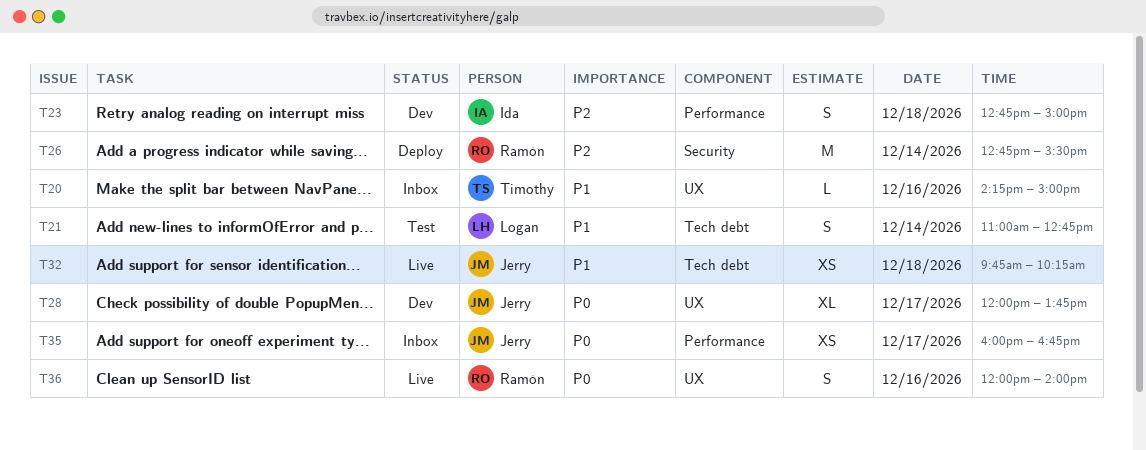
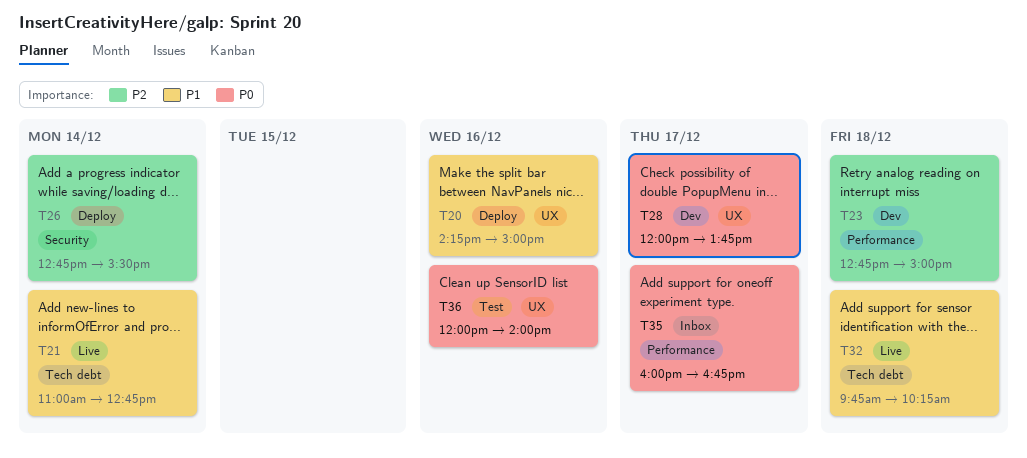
T20, status: Inbox -> Deploy
T21, status: Test -> Live
T36, status: Live -> Test

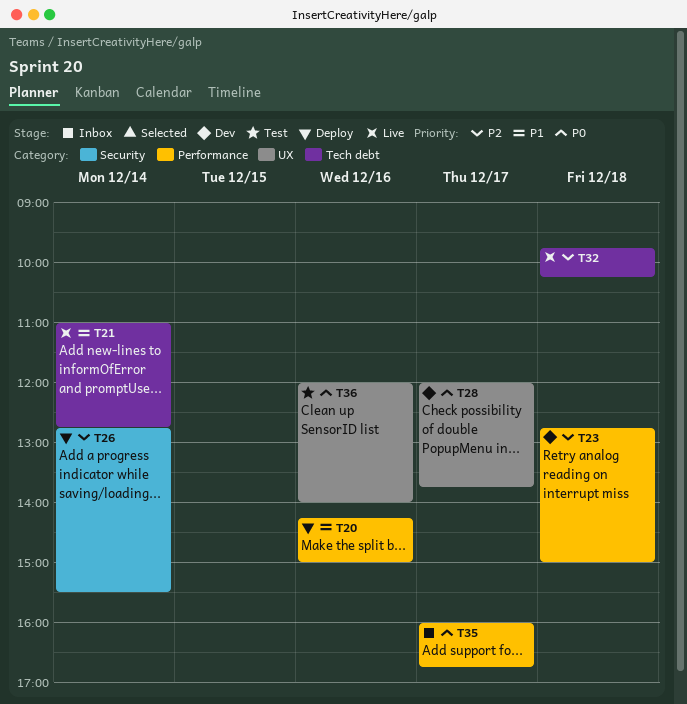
T20, label: UX -> Performance
T32, priority: P1 -> P2

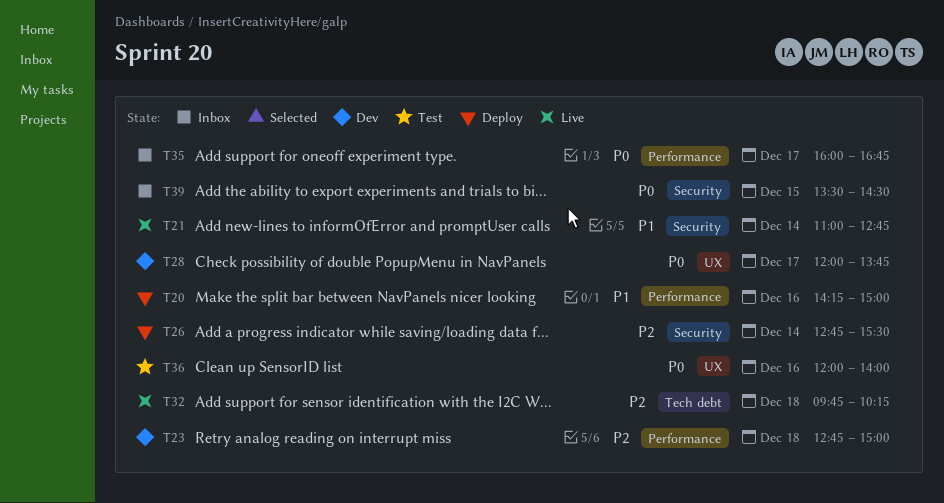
T21, label: Tech debt -> Security
T39: none -> present

